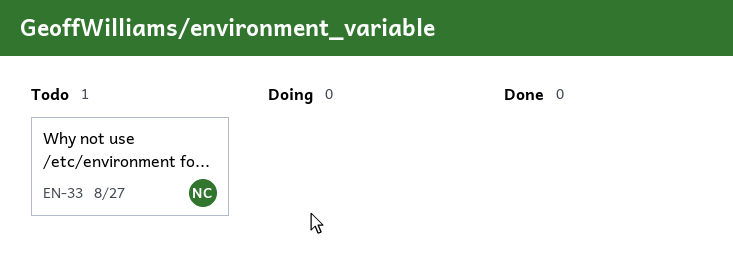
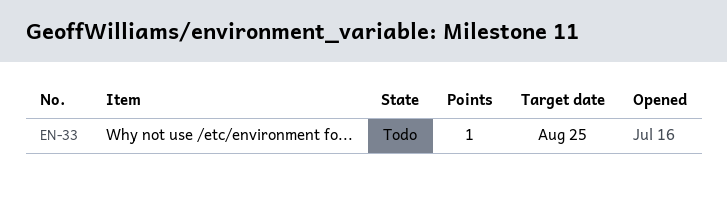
EN-33, due: Aug 27 -> Aug 25

